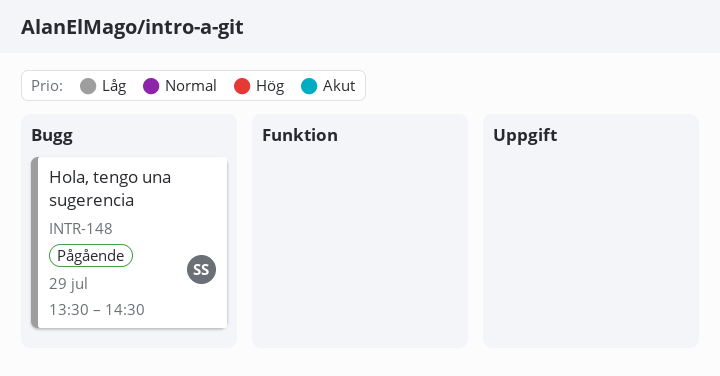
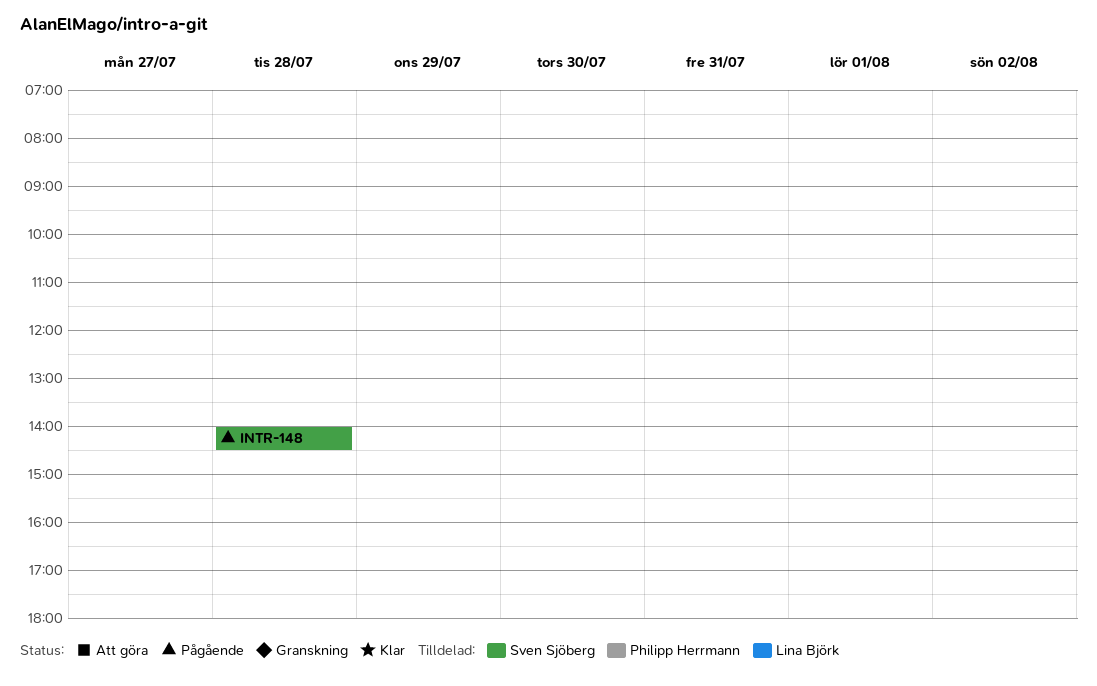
INTR-148, day: Jul 29 -> Jul 28
INTR-148, begins: 13:30 -> 14:00

